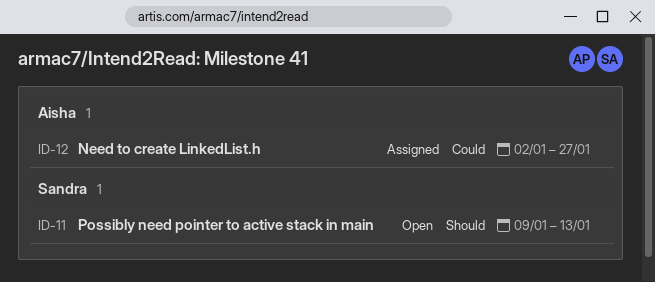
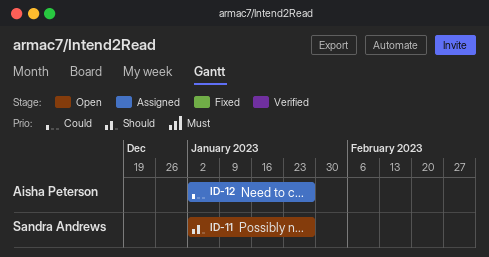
ID-11, start: Jan 9 -> Jan 2
ID-11, due: Jan 13 -> Jan 27

